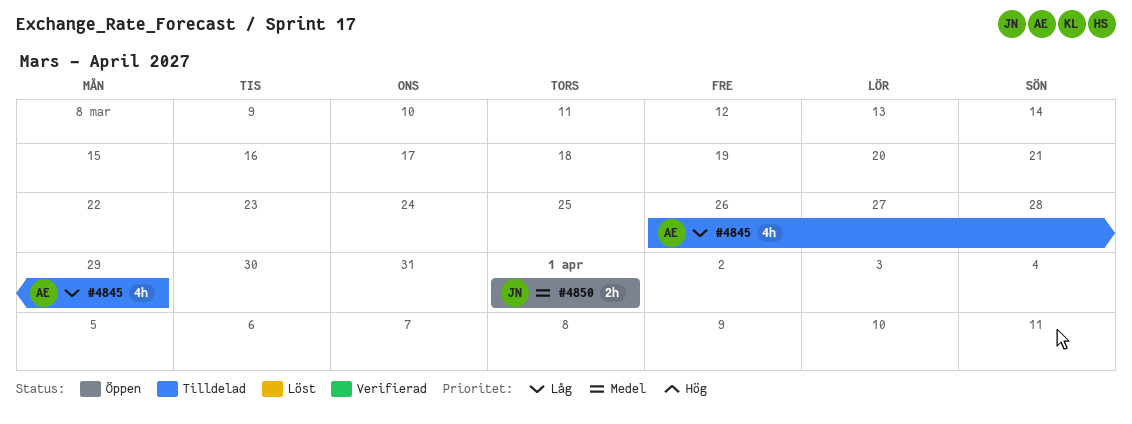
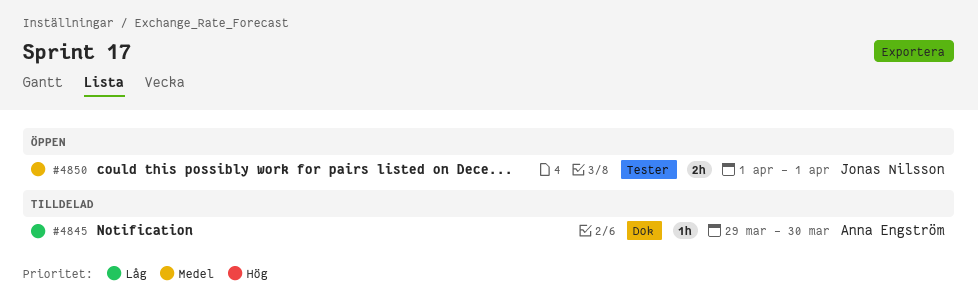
#4845, estimate: 4h -> 1h
#4845, start: Mar 26 -> Mar 29
#4845, due: Mar 29 -> Mar 30

